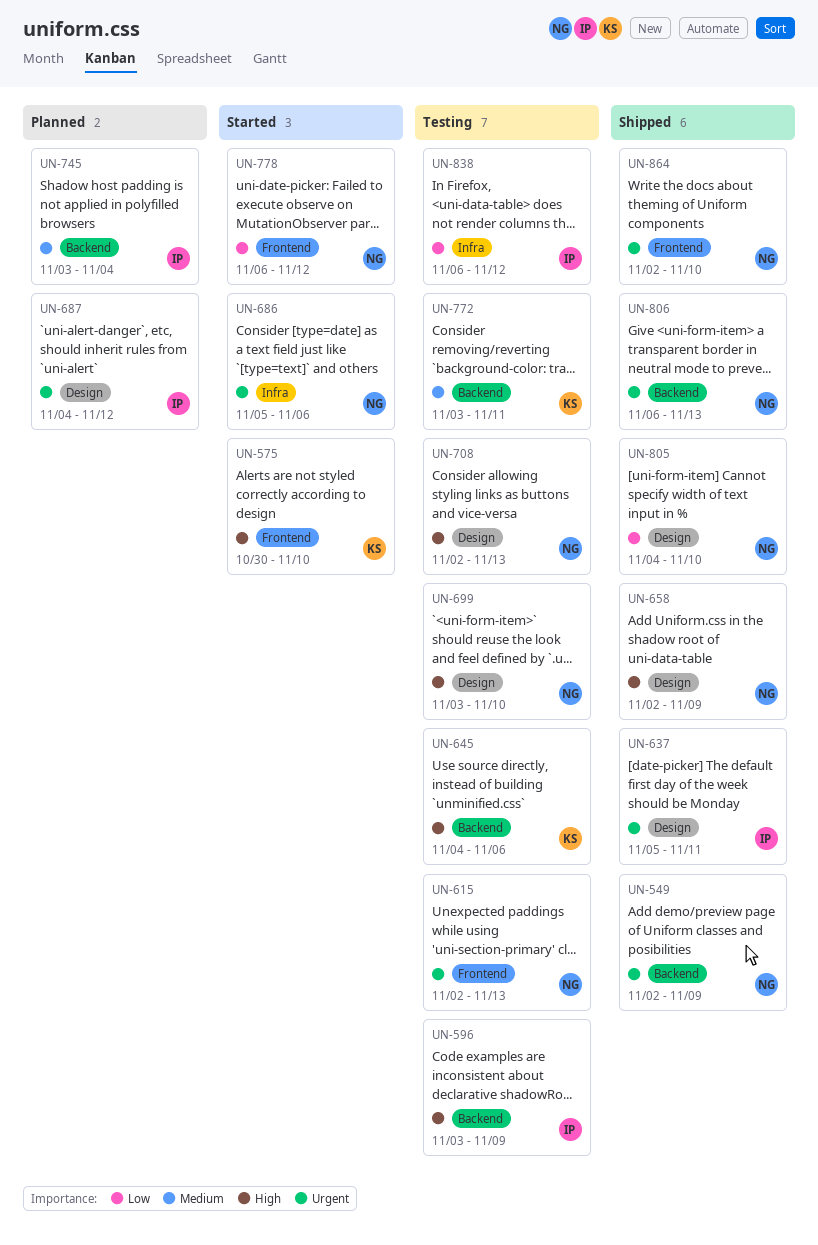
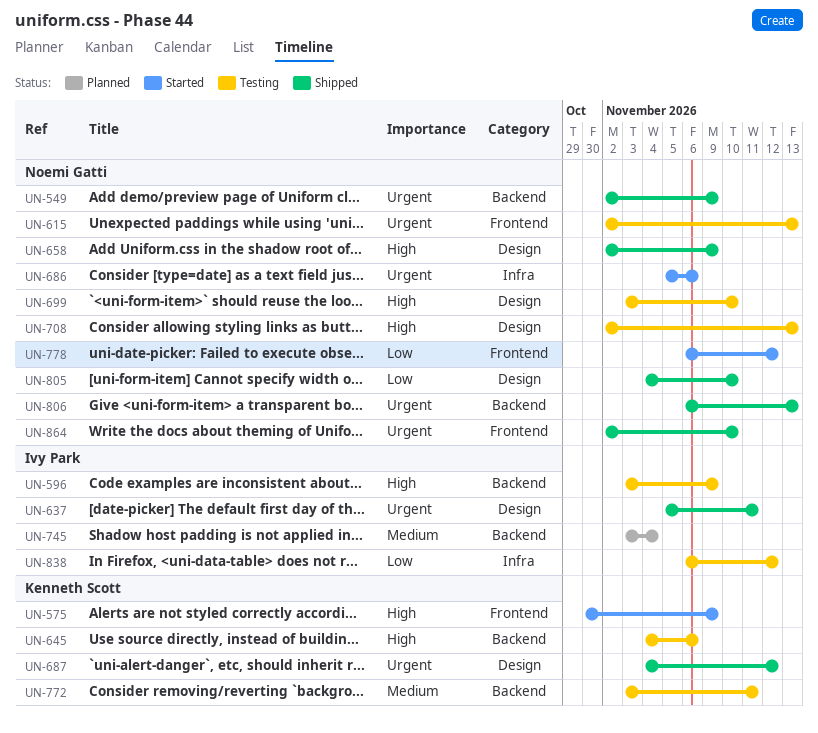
UN-575, due: Nov 10 -> Nov 9
UN-687, status: Planned -> Shipped
UN-687, owner: Ivy Park -> Kenneth Scott

